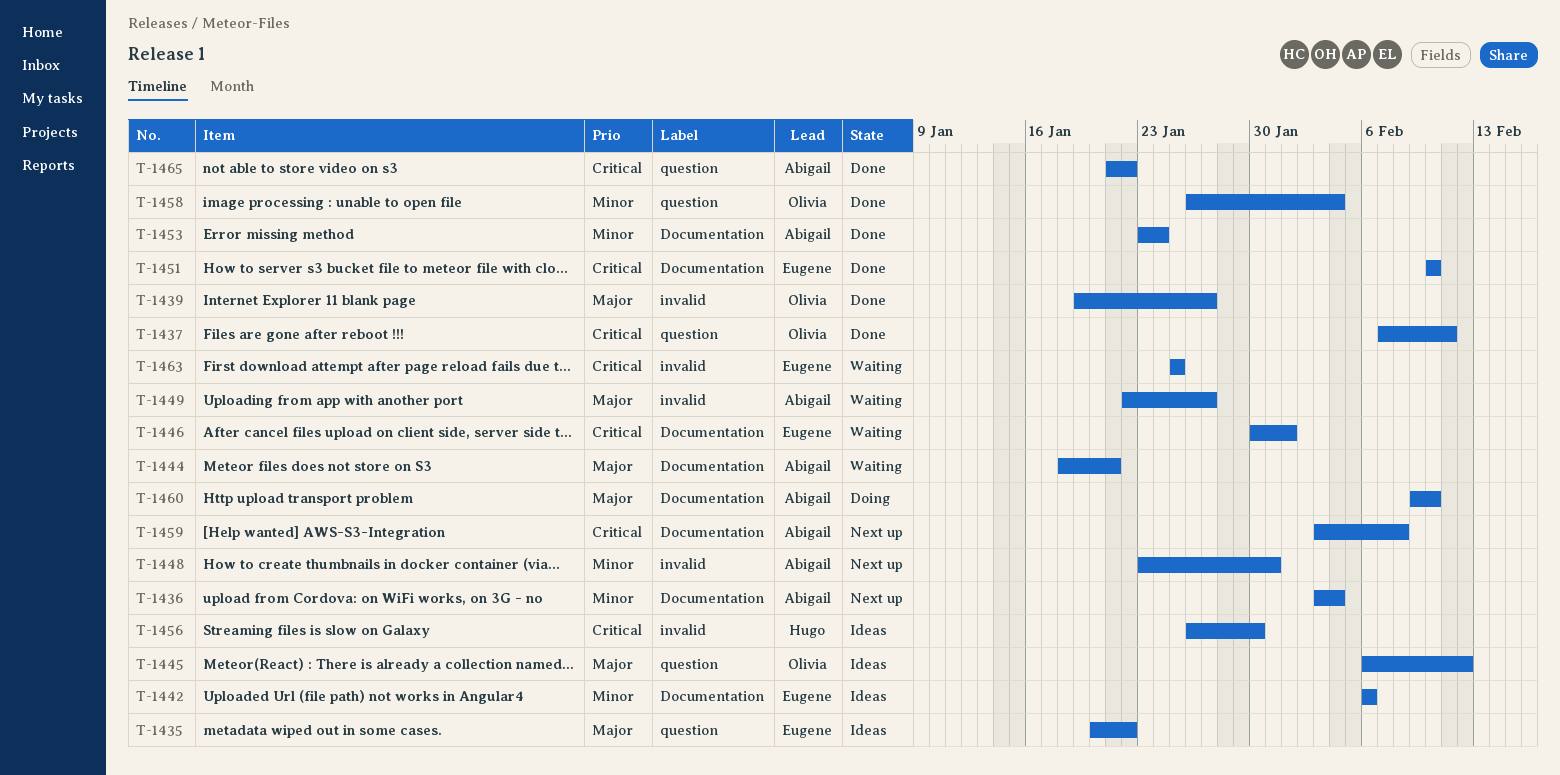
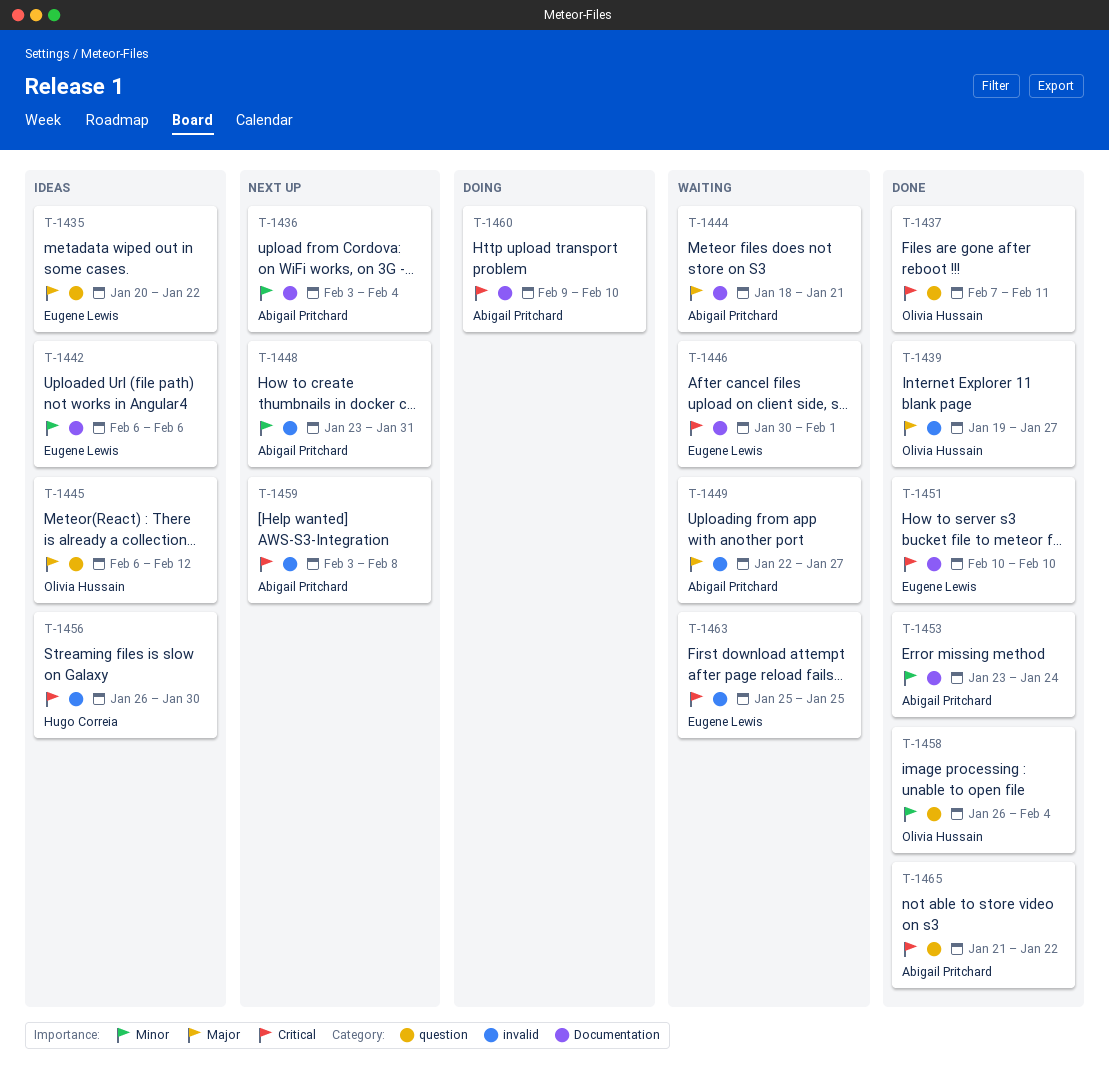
T-1459, label: Documentation -> invalid
T-1460, priority: Major -> Critical

